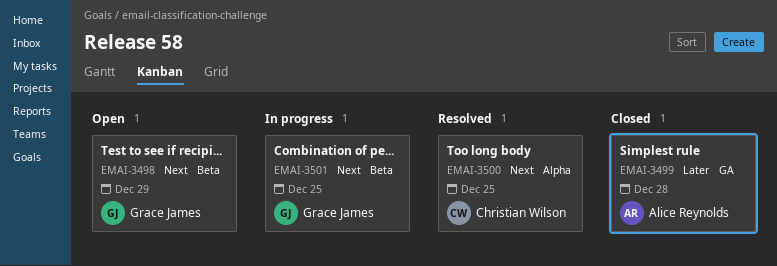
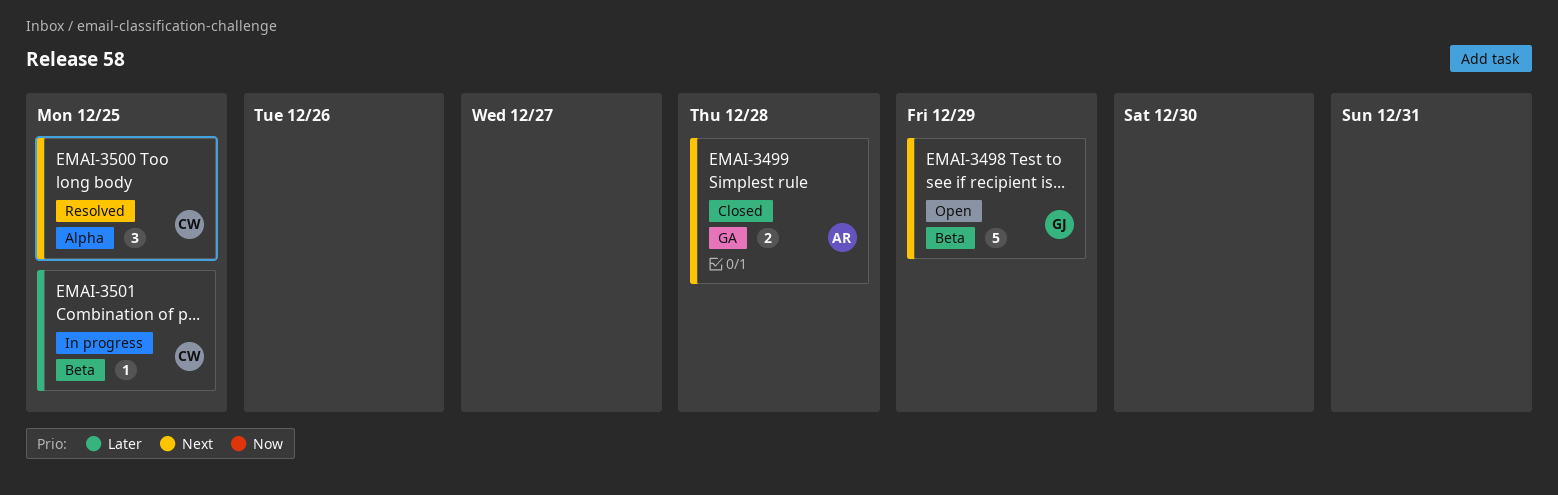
EMAI-3499, priority: Later -> Next
EMAI-3501, owner: Grace James -> Christian Wilson
EMAI-3501, priority: Next -> Later

